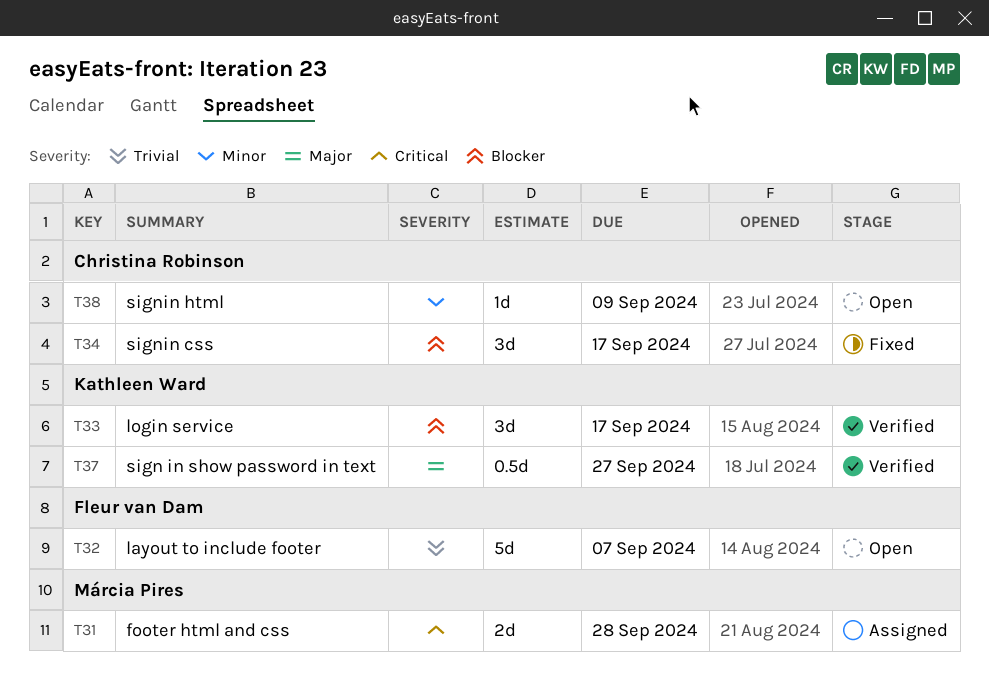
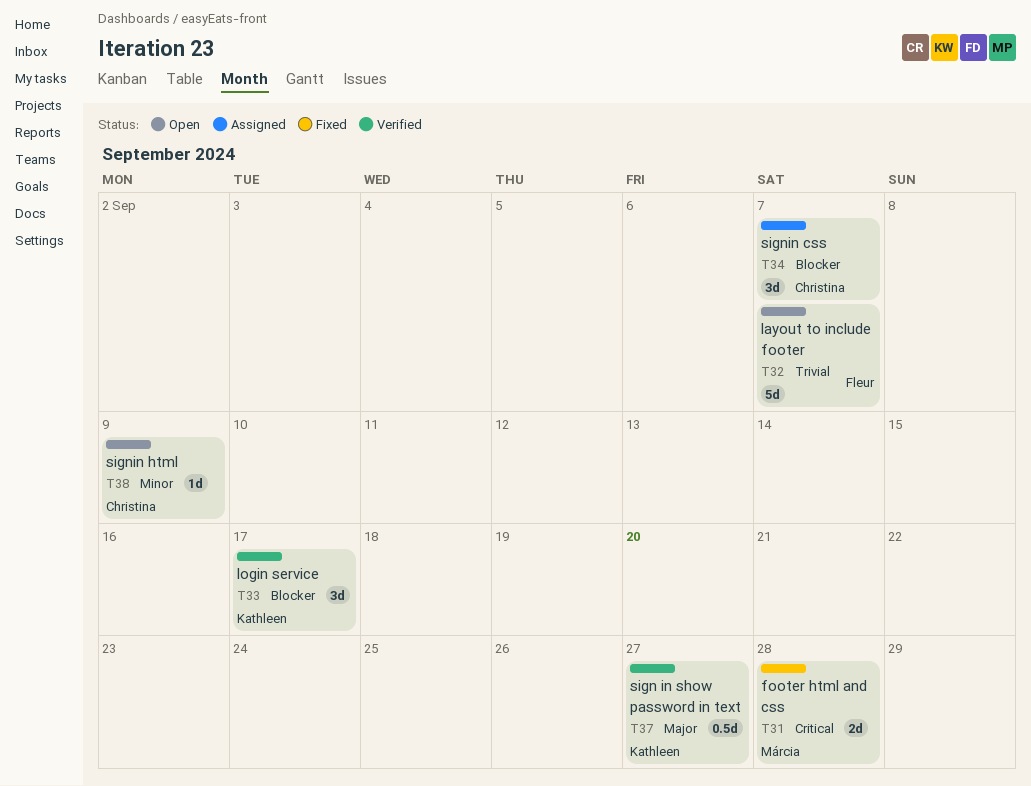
T31, status: Assigned -> Fixed
T34, status: Fixed -> Assigned
T34, due: Sep 17 -> Sep 7

